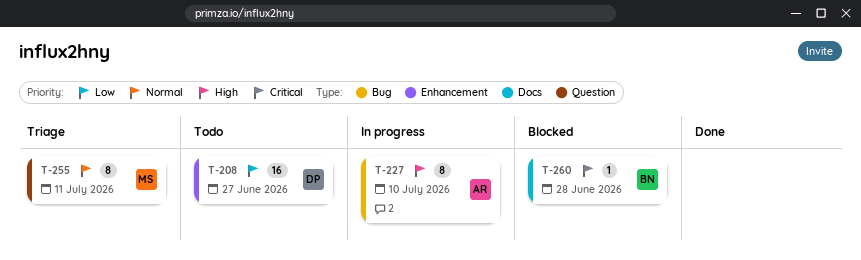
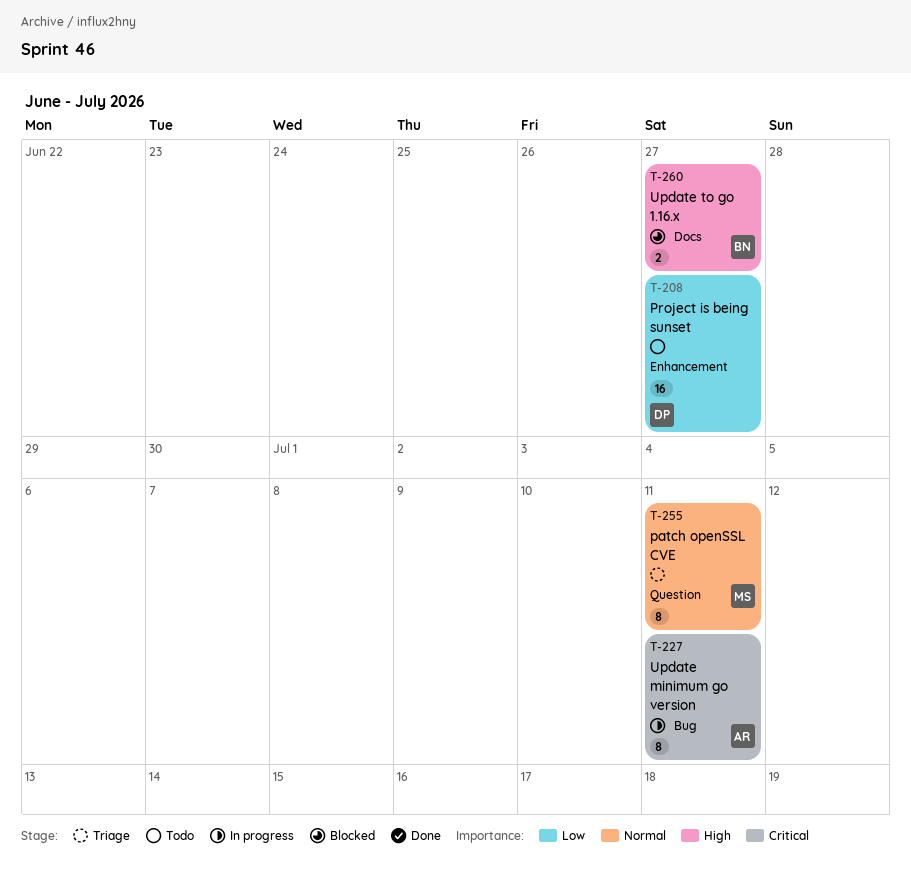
T-227, priority: High -> Critical
T-227, due: Jul 10 -> Jul 11
T-260, priority: Critical -> High
T-260, estimate: 1 -> 2
T-260, due: Jun 28 -> Jun 27

